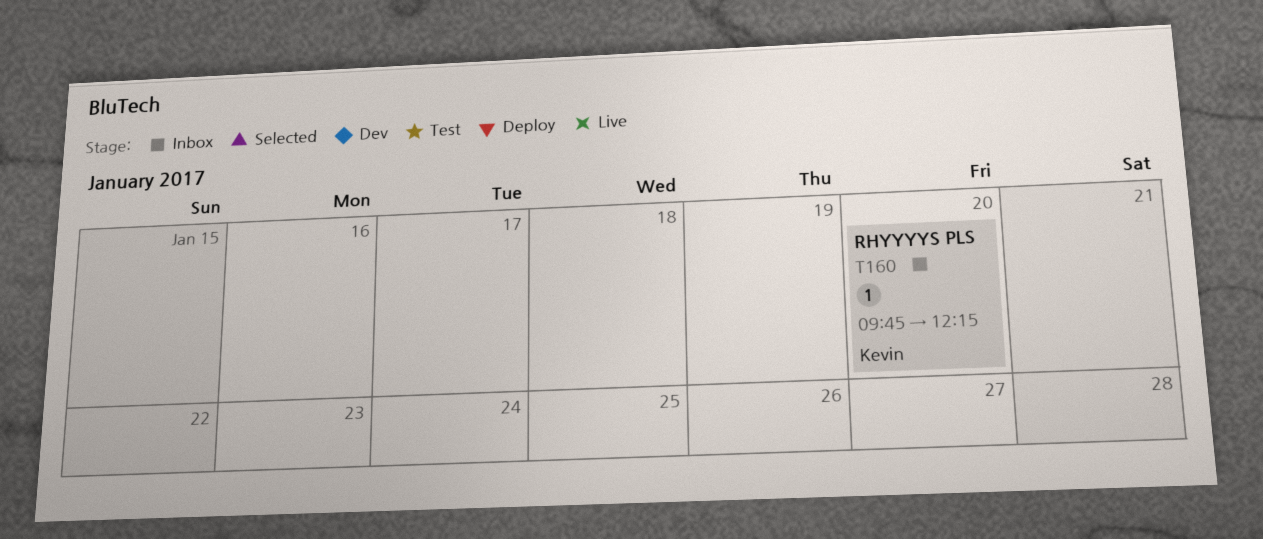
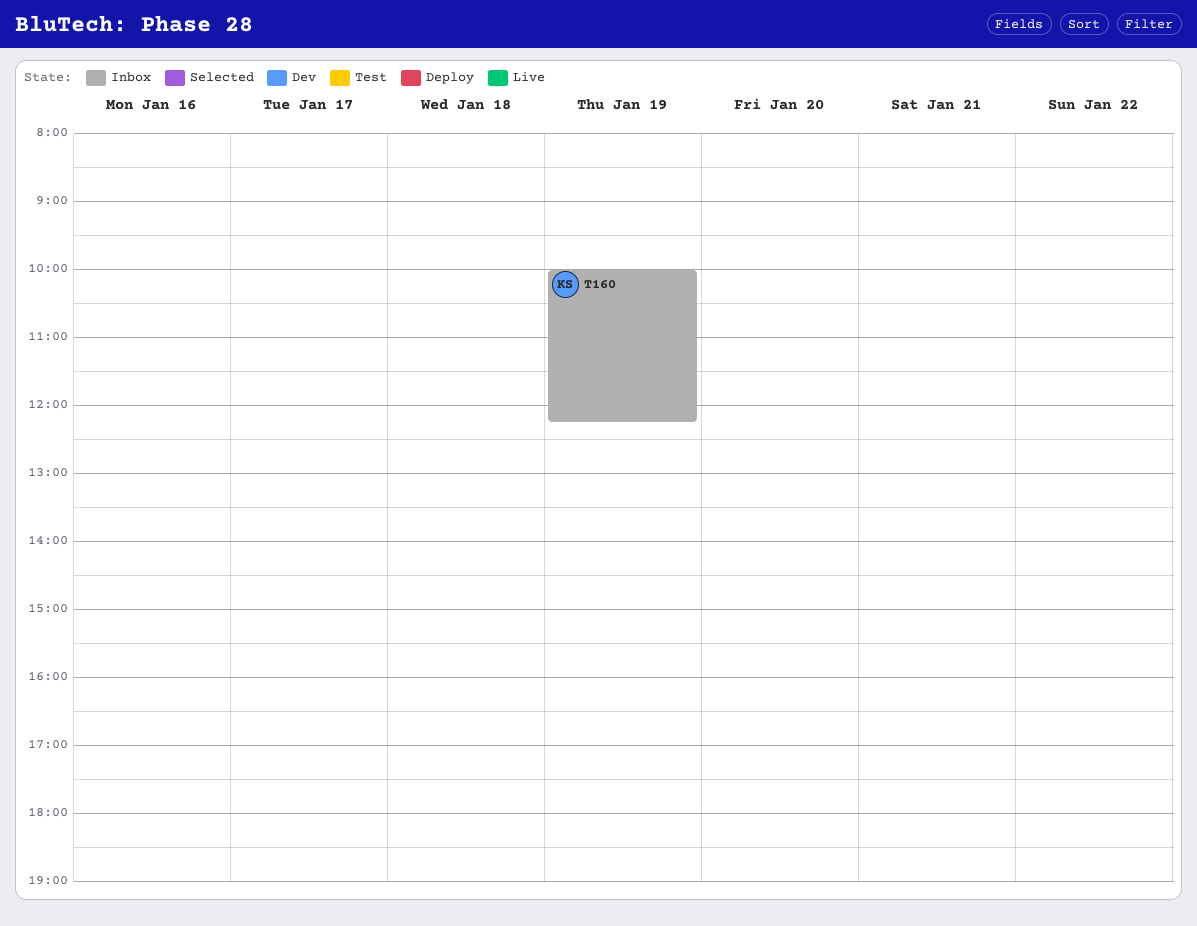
T160, day: Jan 20 -> Jan 19
T160, begins: 09:45 -> 10:00

